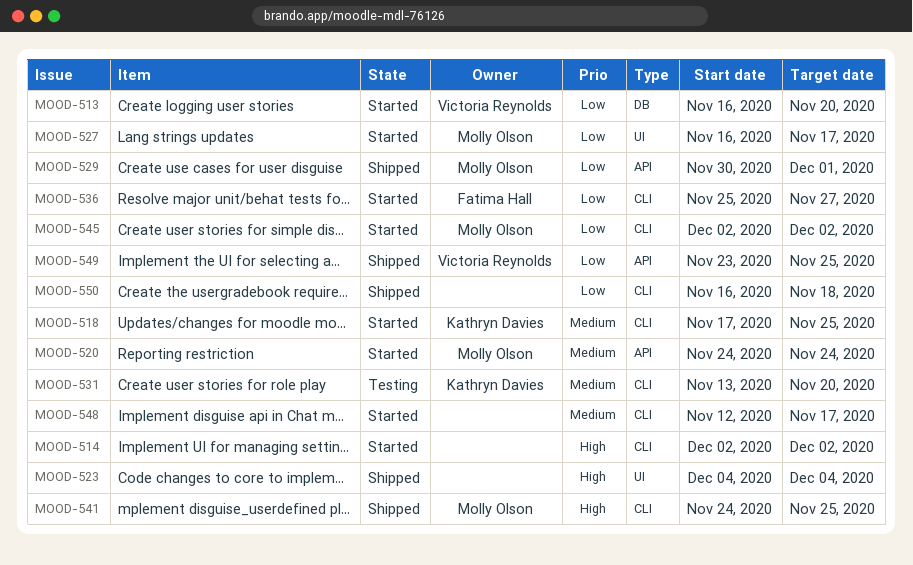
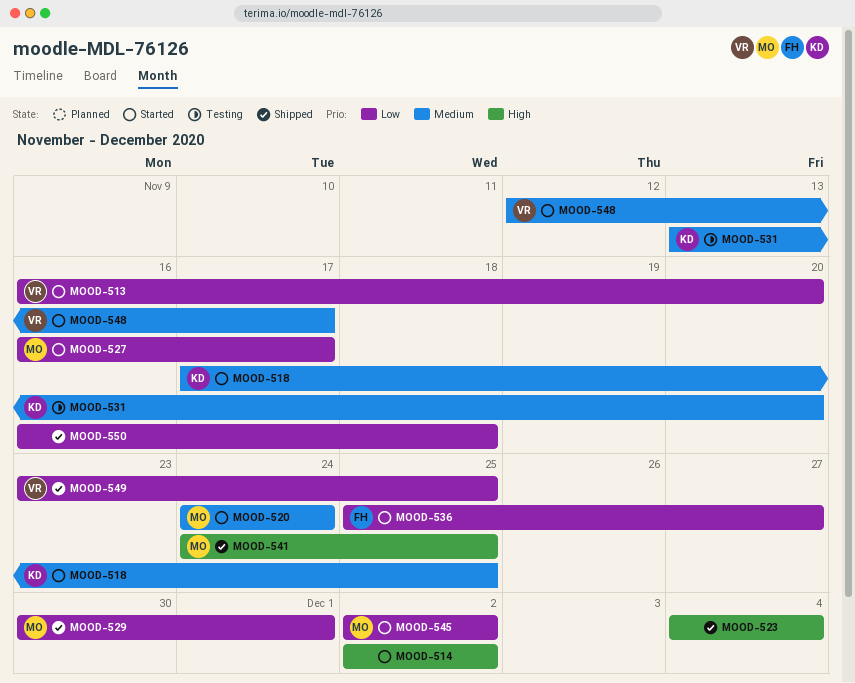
MOOD-548, owner: none -> Victoria Reynolds

